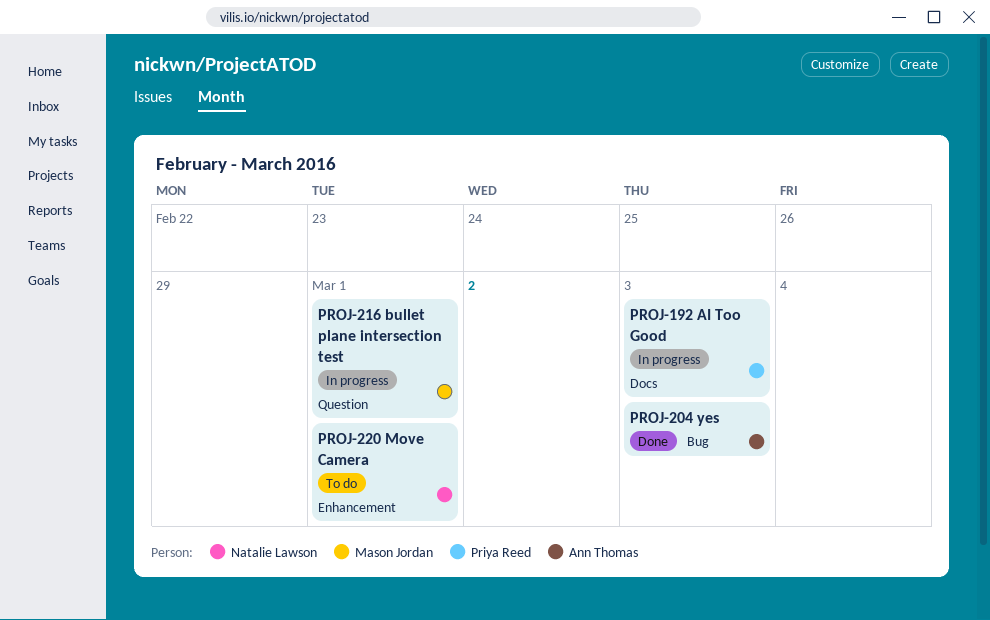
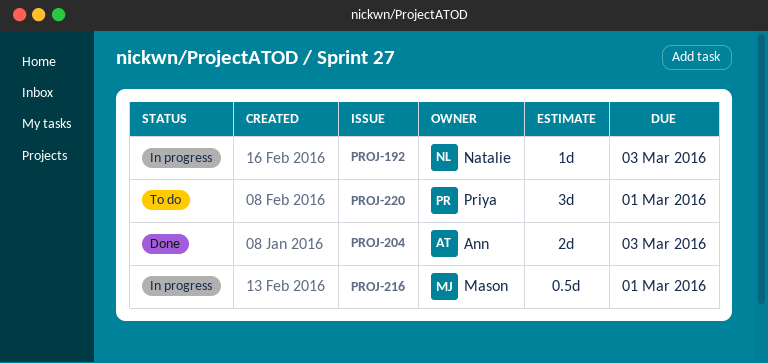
PROJ-192, owner: Priya Reed -> Natalie Lawson
PROJ-220, owner: Natalie Lawson -> Priya Reed

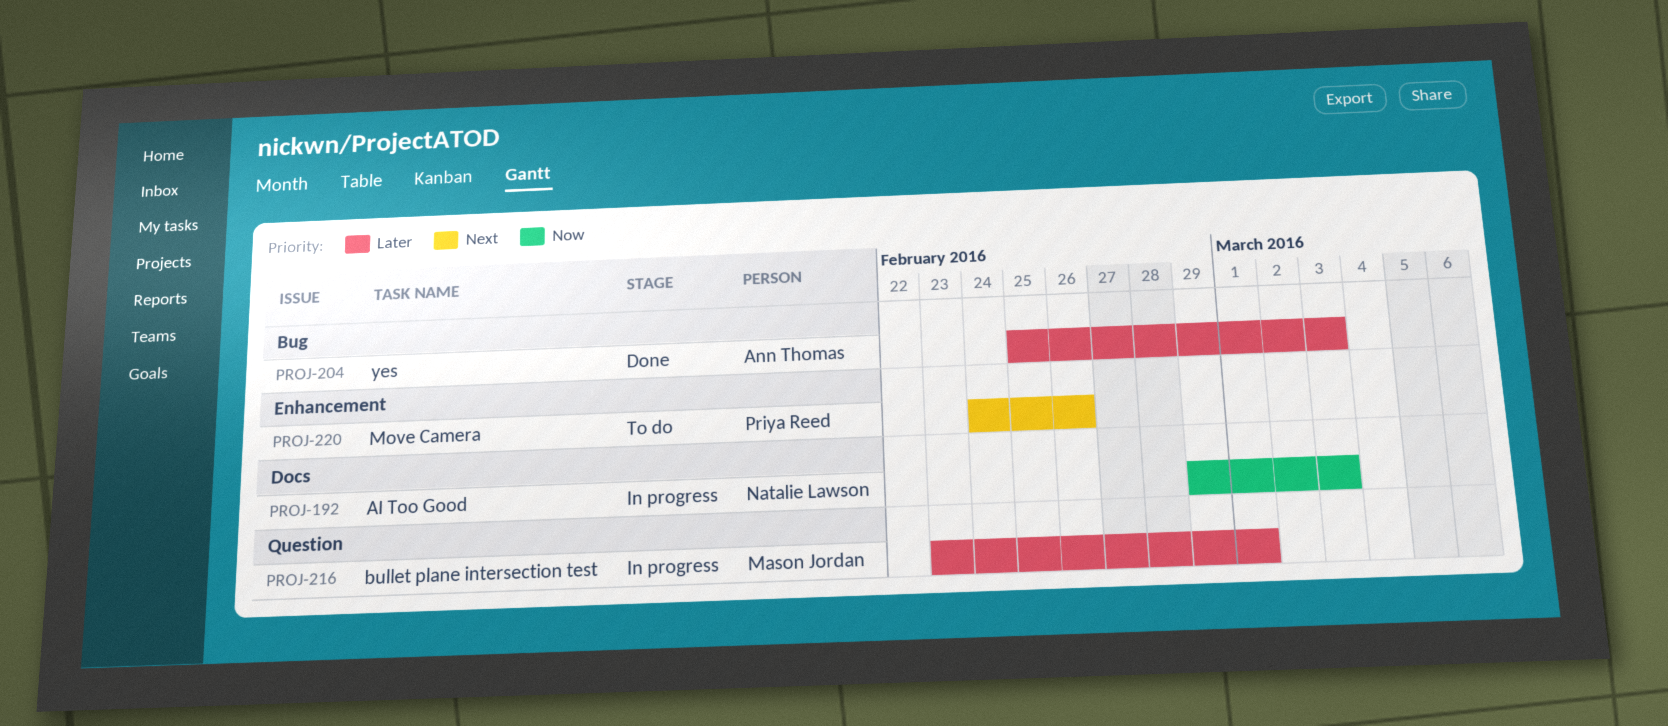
PROJ-220, due: Mar 1 -> Feb 26

